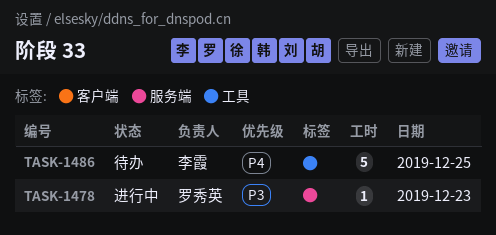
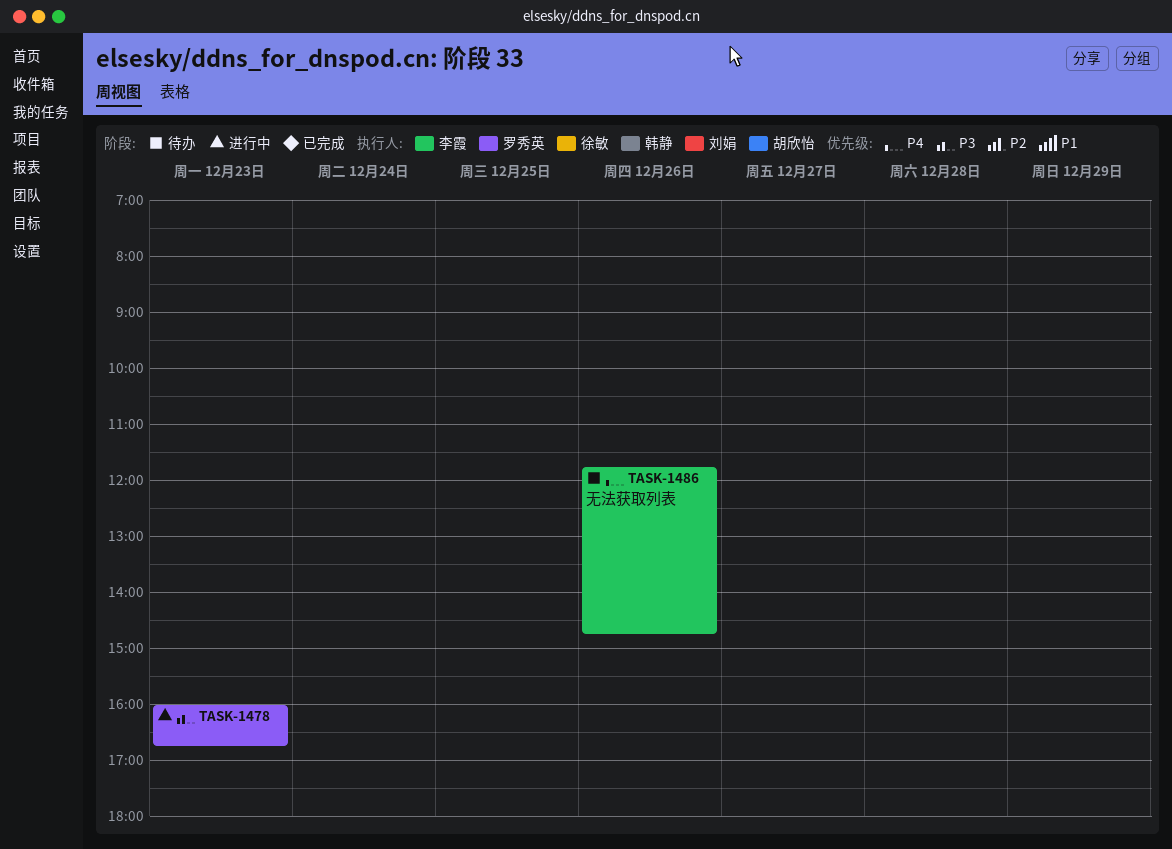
TASK-1486, day: Dec 25 -> Dec 26

